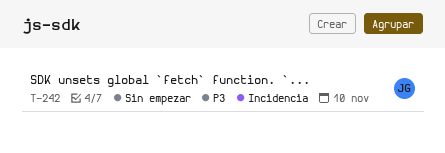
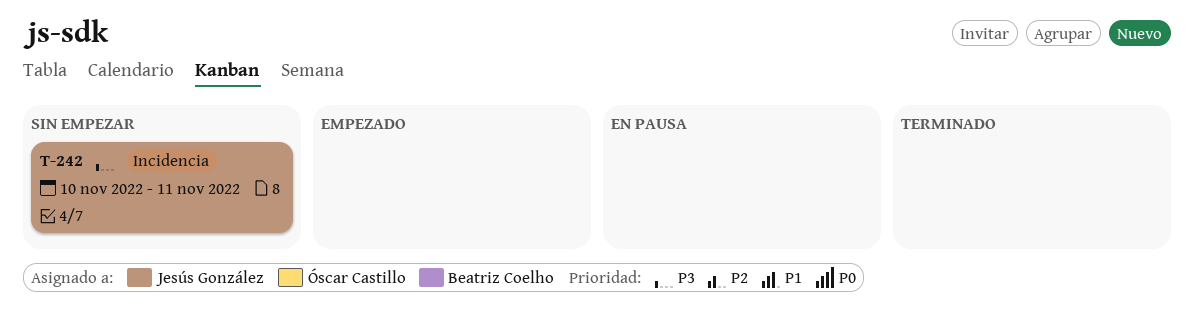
T-242, due: Nov 10 -> Nov 11

